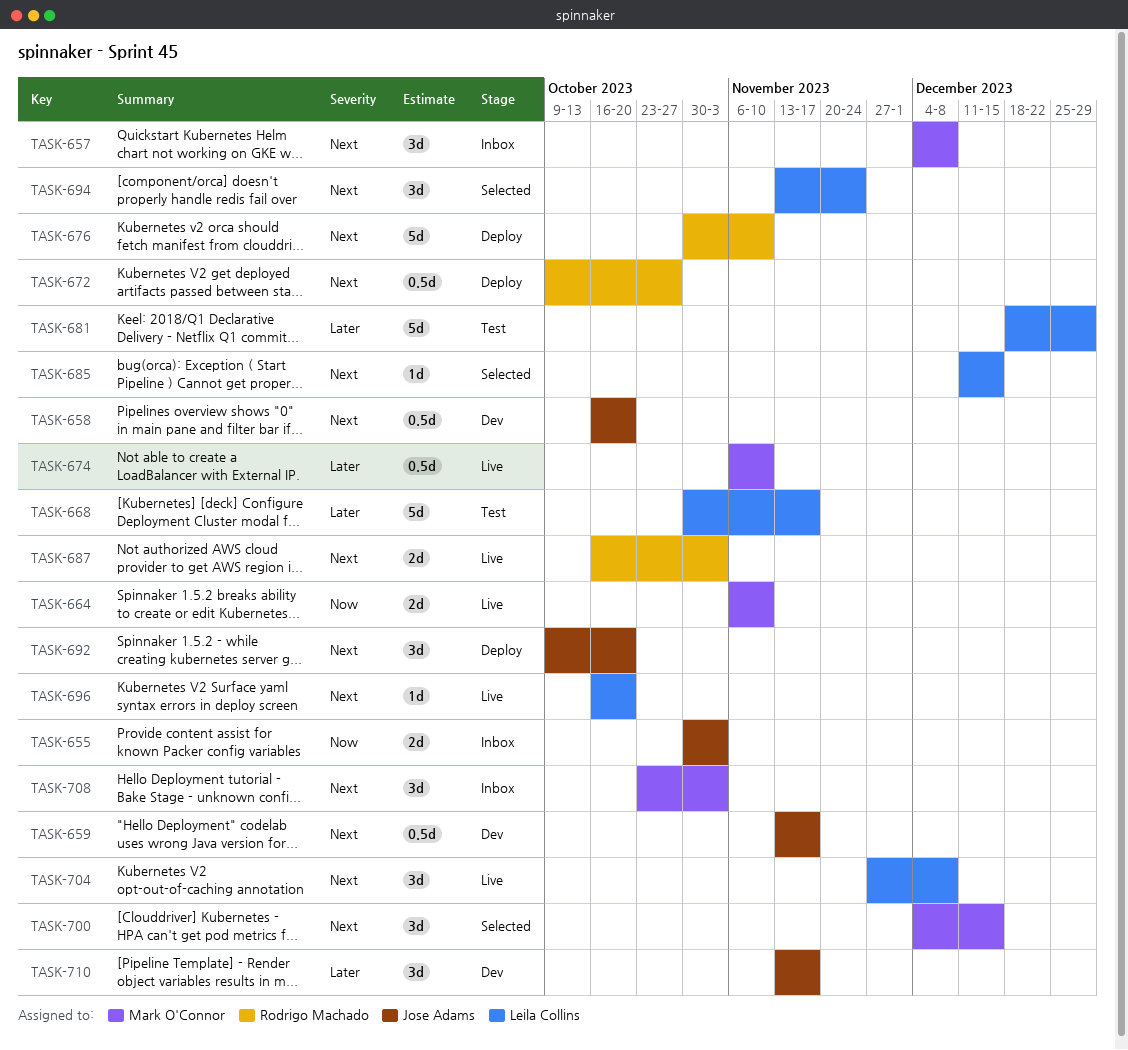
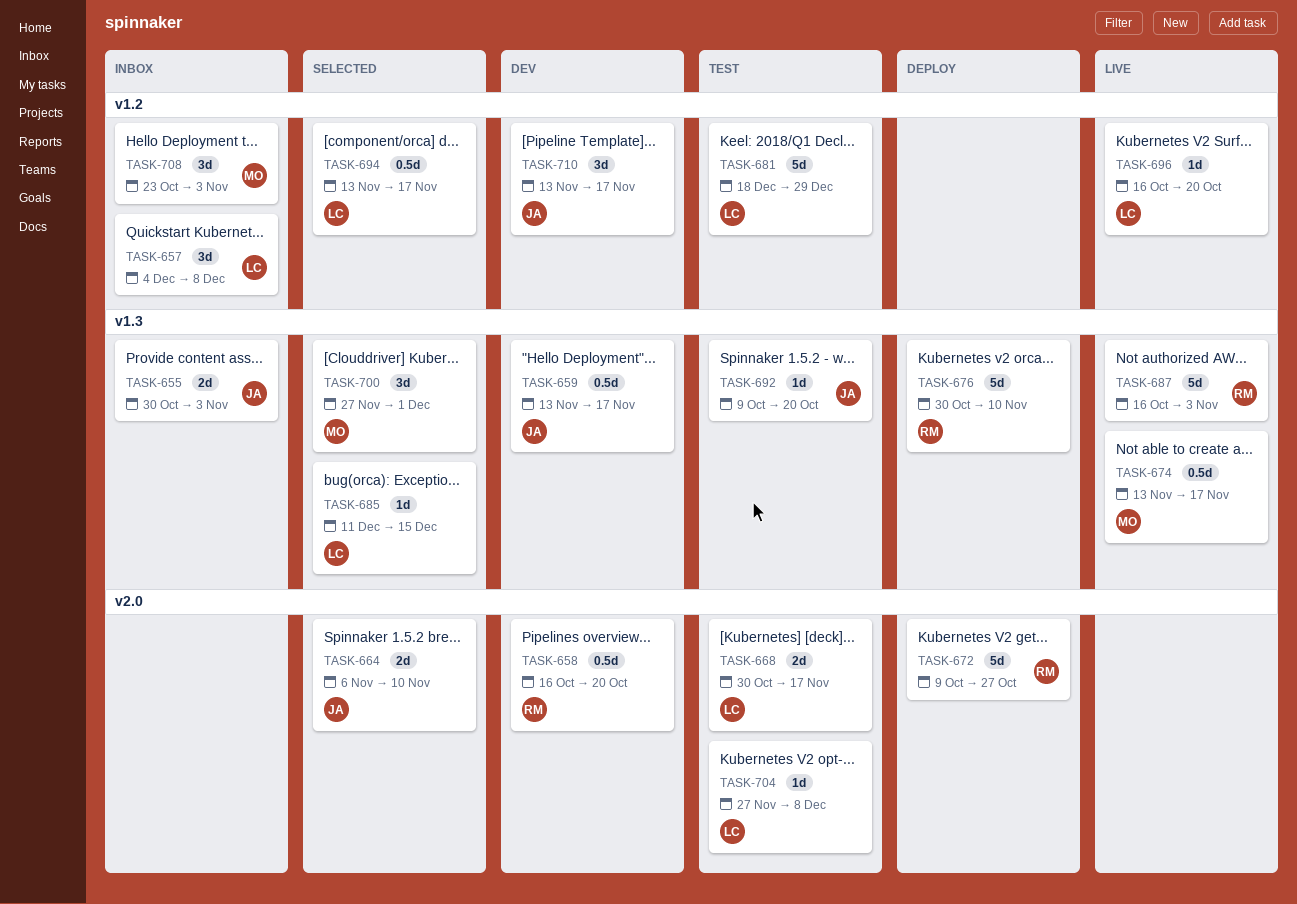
TASK-657, owner: Mark O'Connor -> Leila Collins
TASK-658, owner: Jose Adams -> Rodrigo Machado
TASK-664, status: Live -> Selected
TASK-664, owner: Mark O'Connor -> Jose Adams
TASK-668, estimate: 5d -> 2d
TASK-672, estimate: 0.5d -> 5d
TASK-674, start: Nov 6 -> Nov 13
TASK-674, due: Nov 10 -> Nov 17
TASK-687, estimate: 2d -> 5d
TASK-692, status: Deploy -> Test
TASK-692, estimate: 3d -> 1d
TASK-694, estimate: 3d -> 0.5d
TASK-694, due: Nov 24 -> Nov 17
TASK-700, start: Dec 4 -> Nov 27
TASK-700, due: Dec 15 -> Dec 1
TASK-704, status: Live -> Test
TASK-704, estimate: 3d -> 1d

